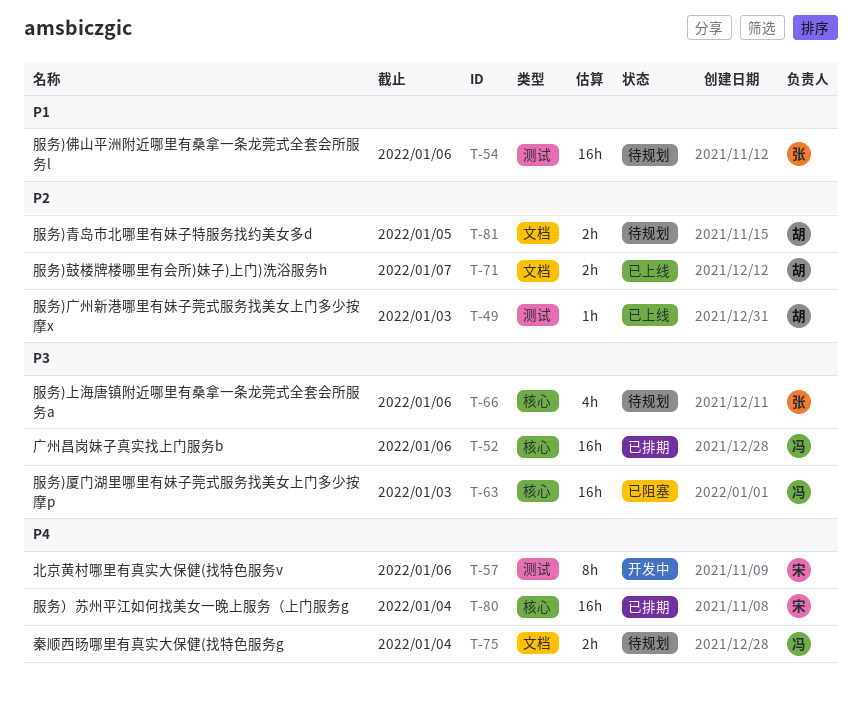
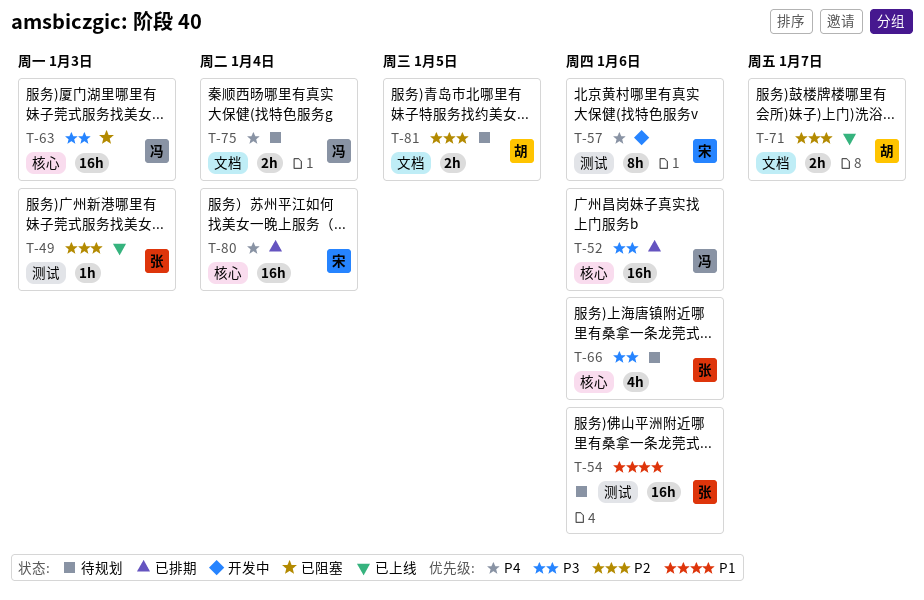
T-49, owner: 胡 -> 张

